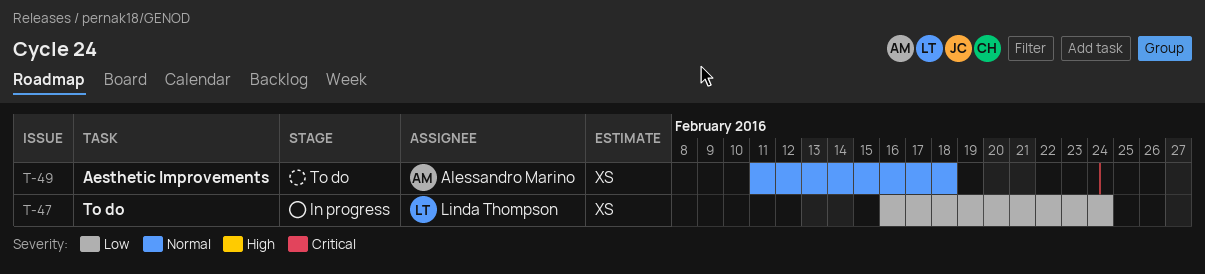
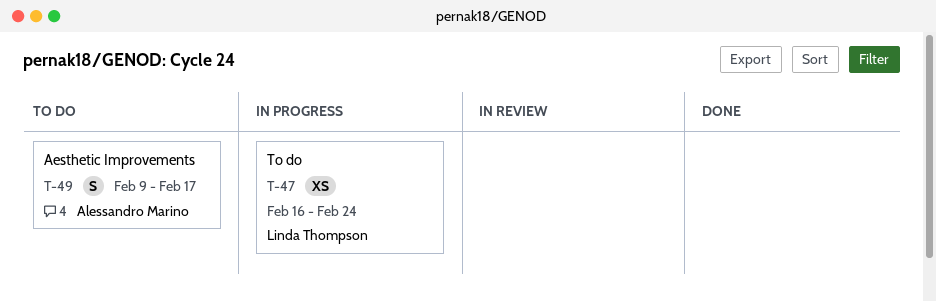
T-49, estimate: XS -> S
T-49, start: Feb 11 -> Feb 9
T-49, due: Feb 18 -> Feb 17

